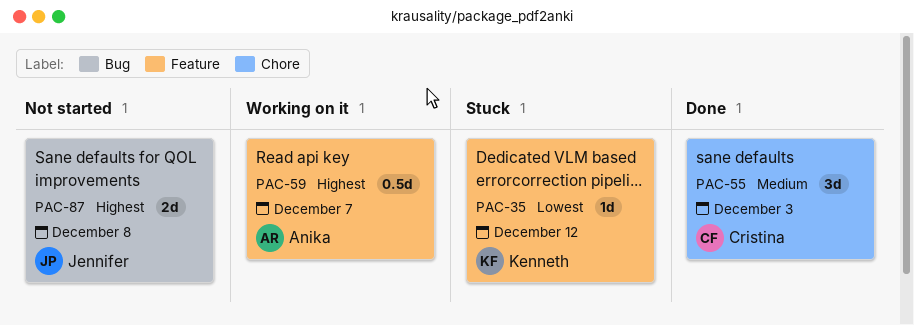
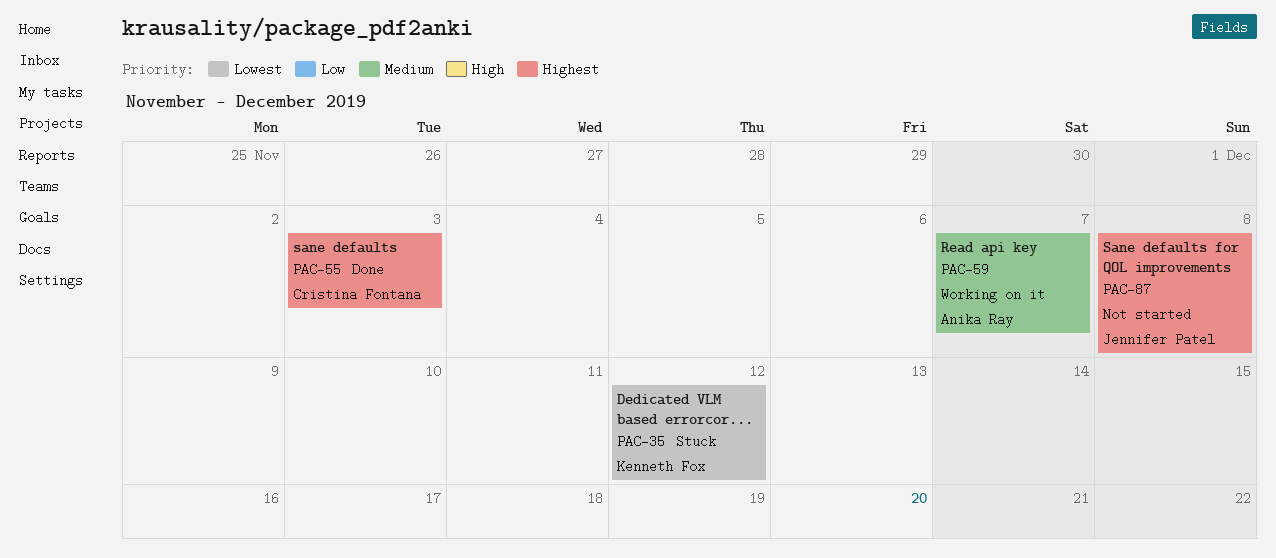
PAC-55, priority: Medium -> Highest
PAC-59, priority: Highest -> Medium

